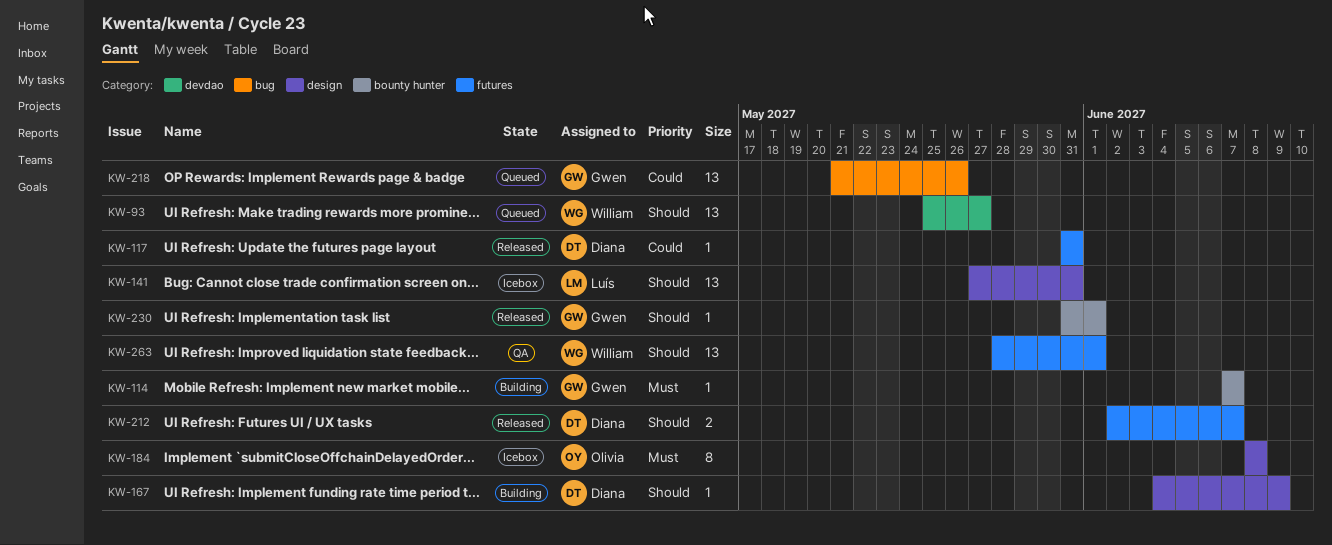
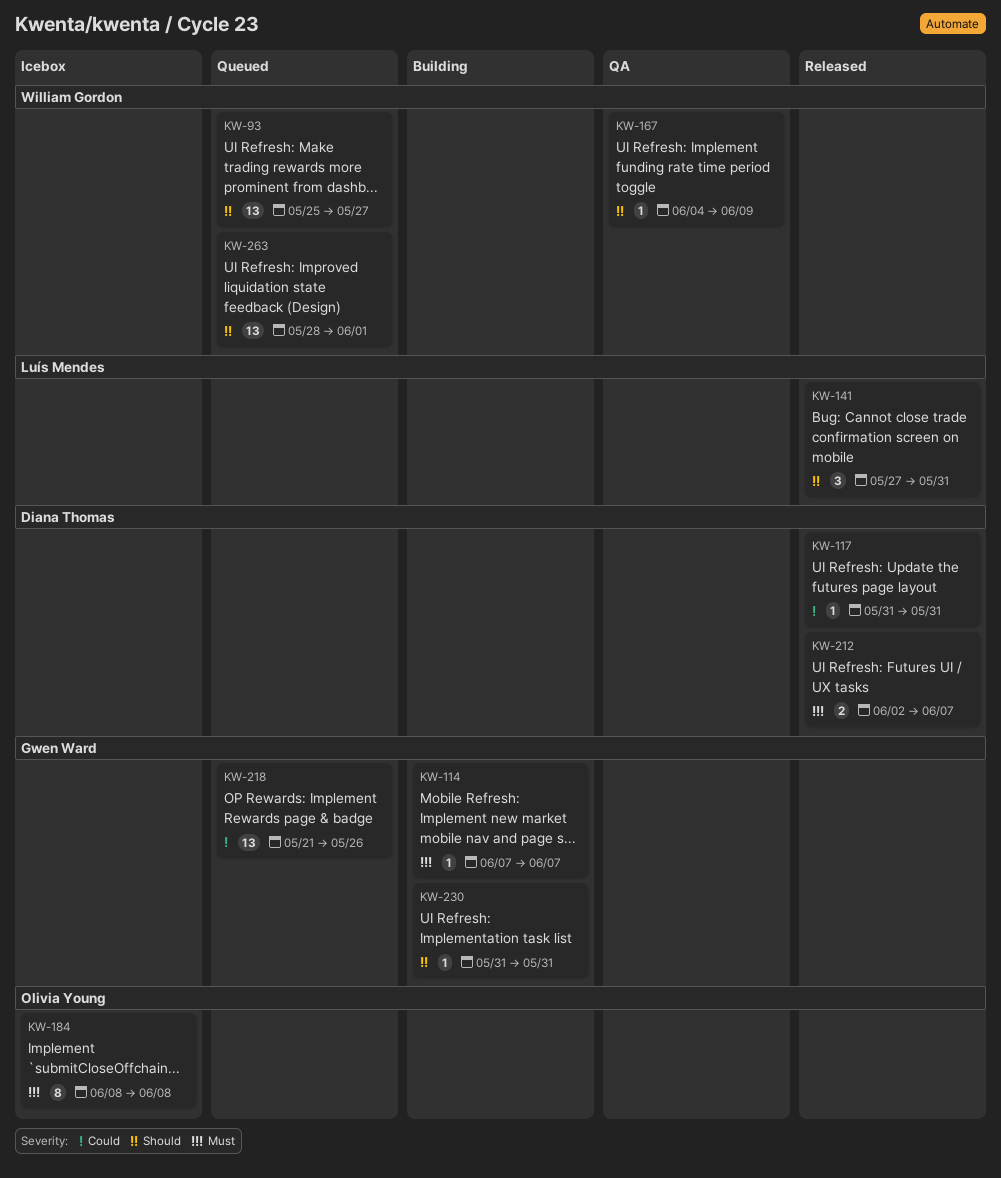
KW-141, status: Icebox -> Released
KW-141, estimate: 13 -> 3
KW-167, status: Building -> QA
KW-167, owner: Diana Thomas -> William Gordon
KW-212, priority: Should -> Must
KW-230, status: Released -> Building
KW-230, due: Jun 1 -> May 31
KW-263, status: QA -> Queued

